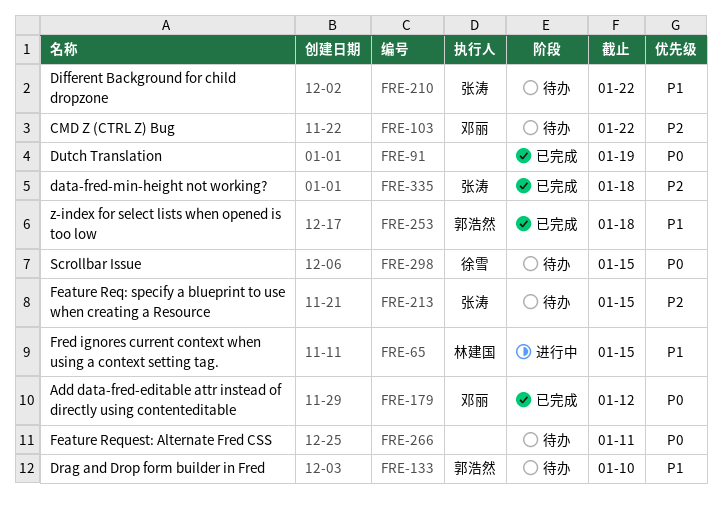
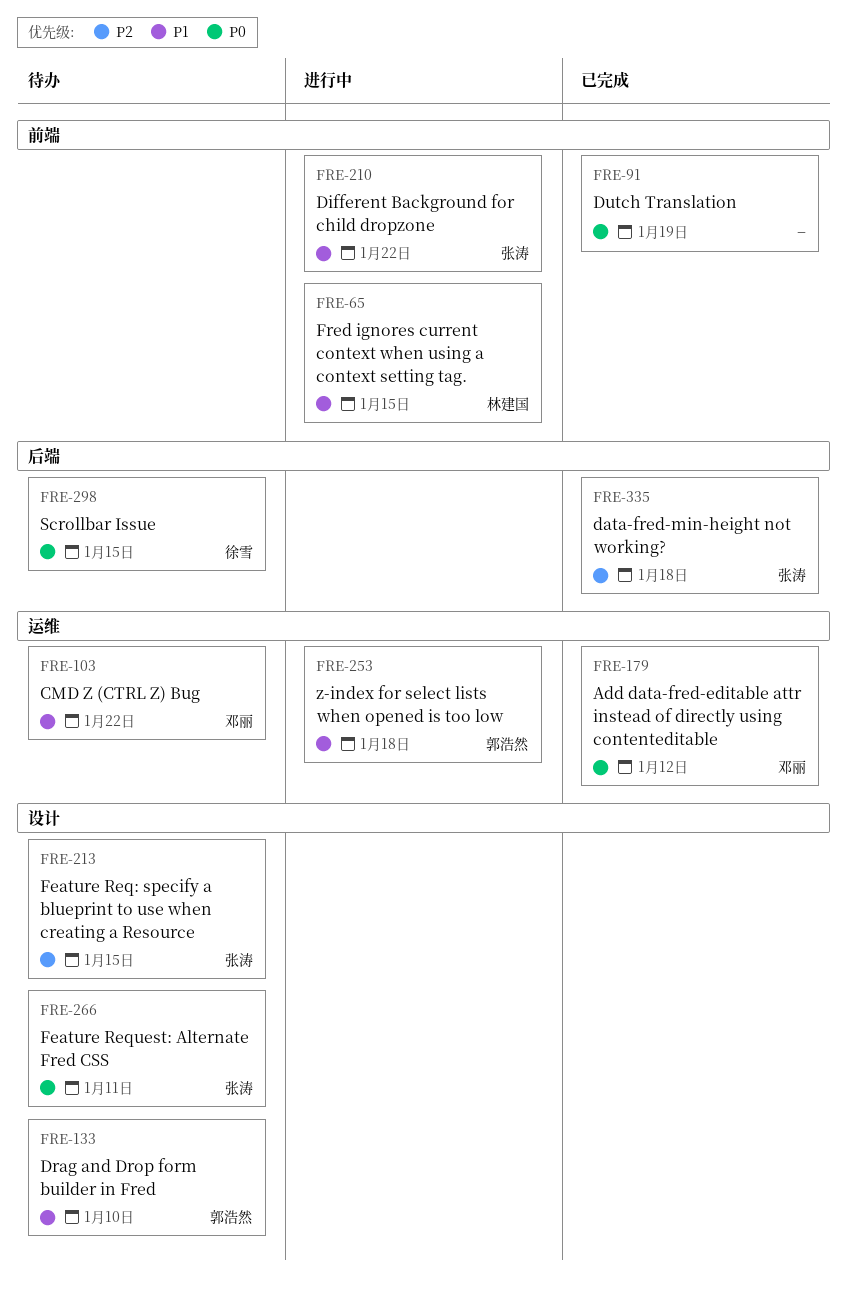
FRE-103, priority: P2 -> P1
FRE-210, status: 待办 -> 进行中
FRE-253, status: 已完成 -> 进行中
FRE-266, owner: none -> 张涛

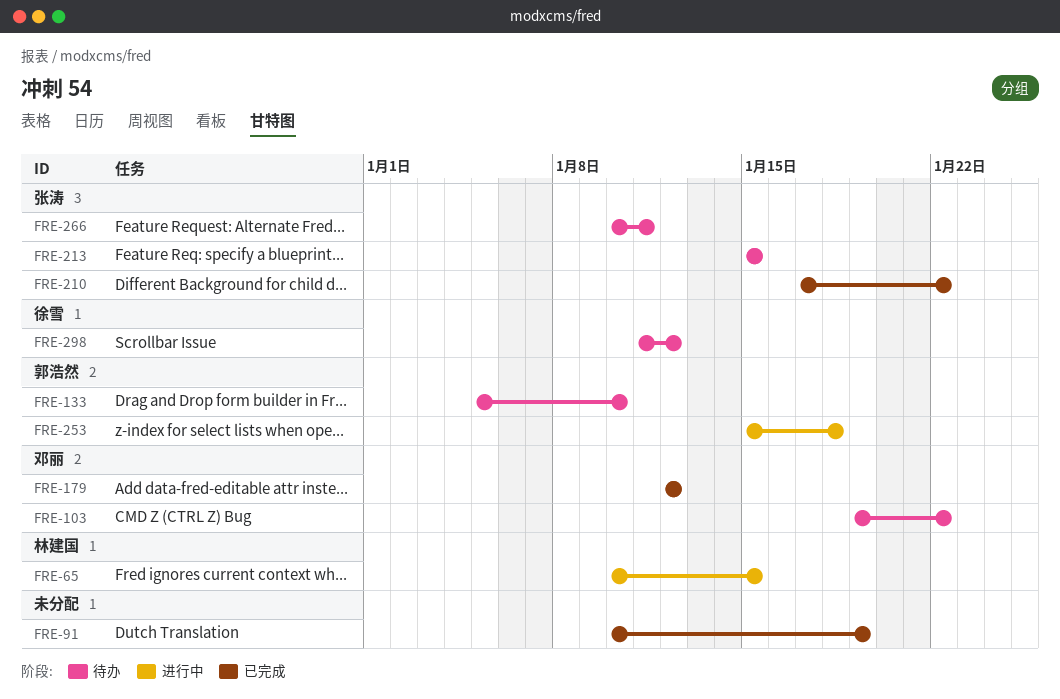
FRE-210, status: 进行中 -> 已完成
FRE-298, due: Jan 15 -> Jan 12
FRE-335: present -> none

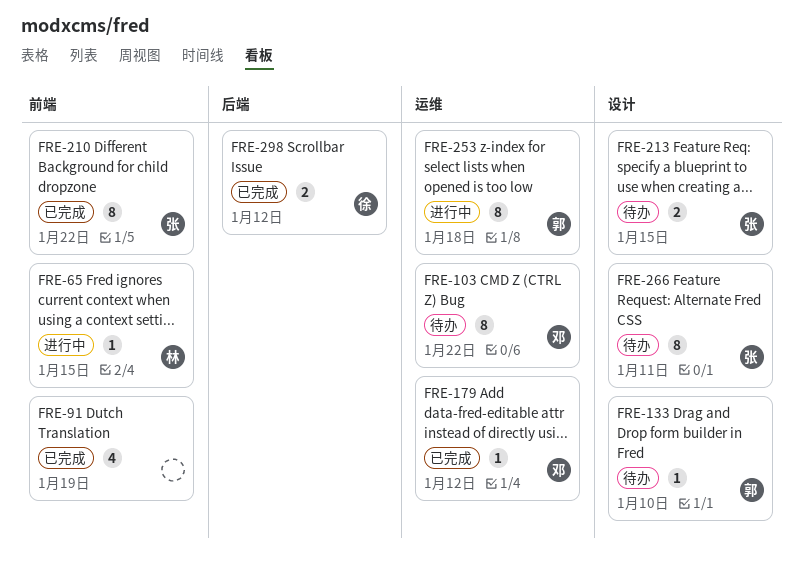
FRE-298, status: 待办 -> 已完成

